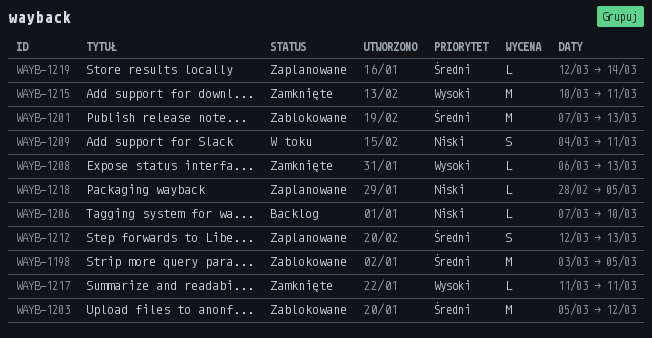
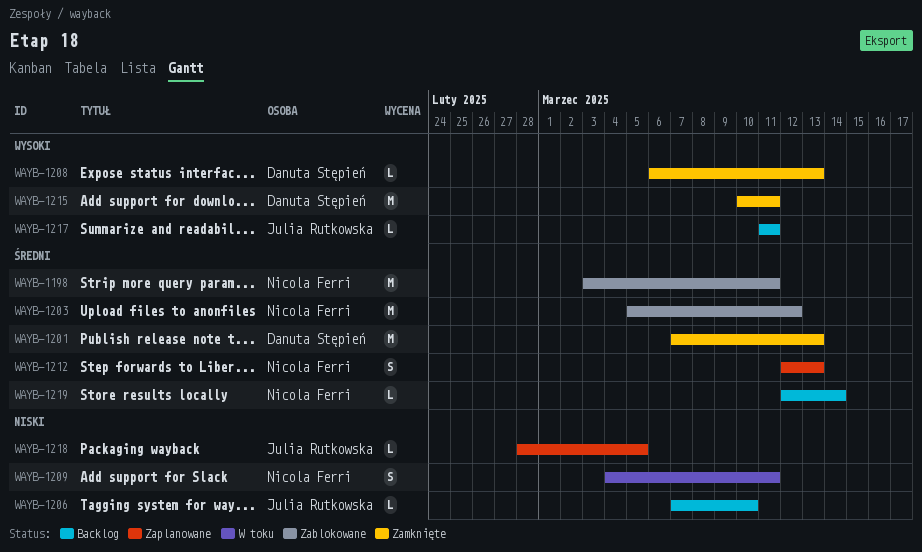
WAYB-1198, due: Mar 5 -> Mar 11
WAYB-1201, status: Zablokowane -> Zamknięte
WAYB-1217, status: Zamknięte -> Backlog
WAYB-1219, status: Zaplanowane -> Backlog

